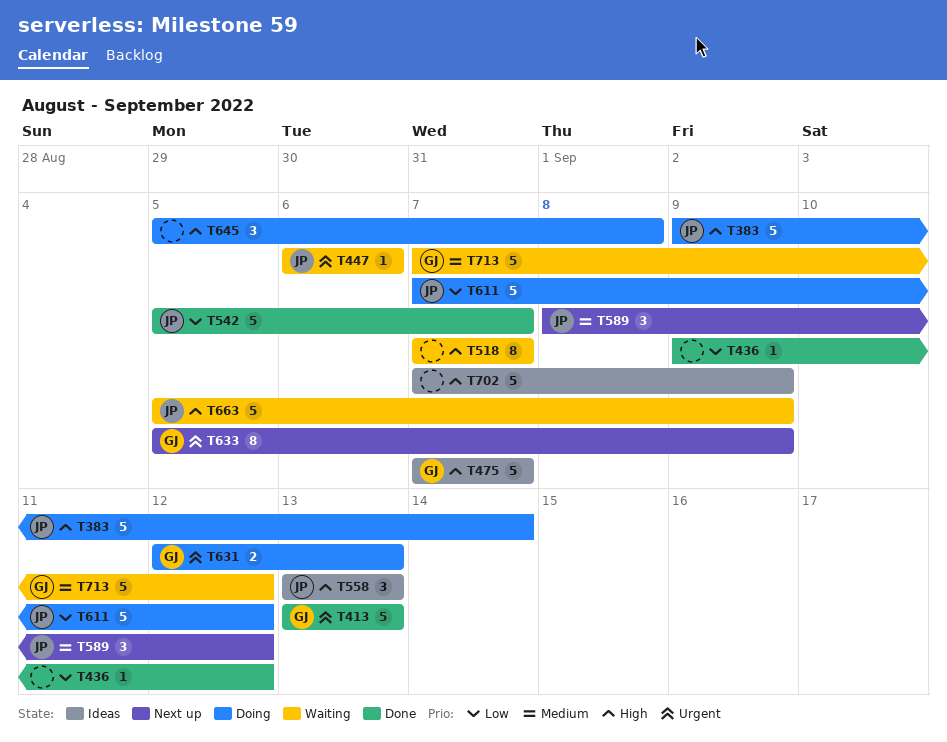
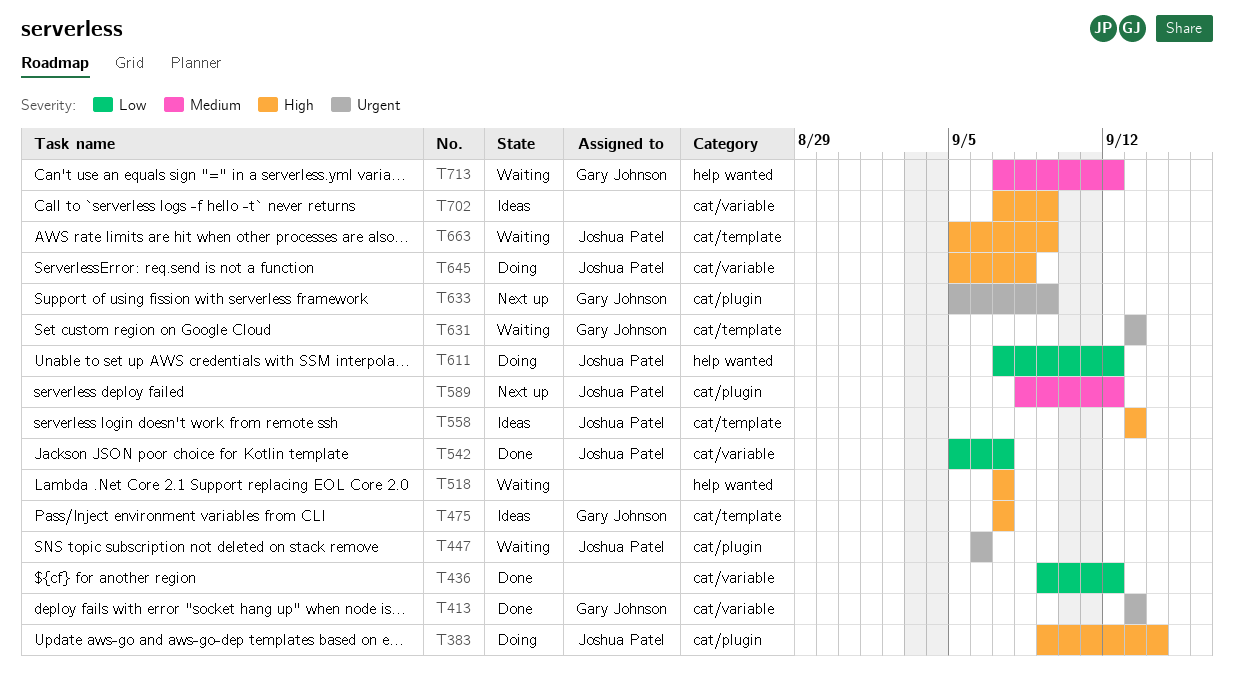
T631, status: Doing -> Waiting
T631, start: Sep 12 -> Sep 13
T645, owner: none -> Joshua Patel

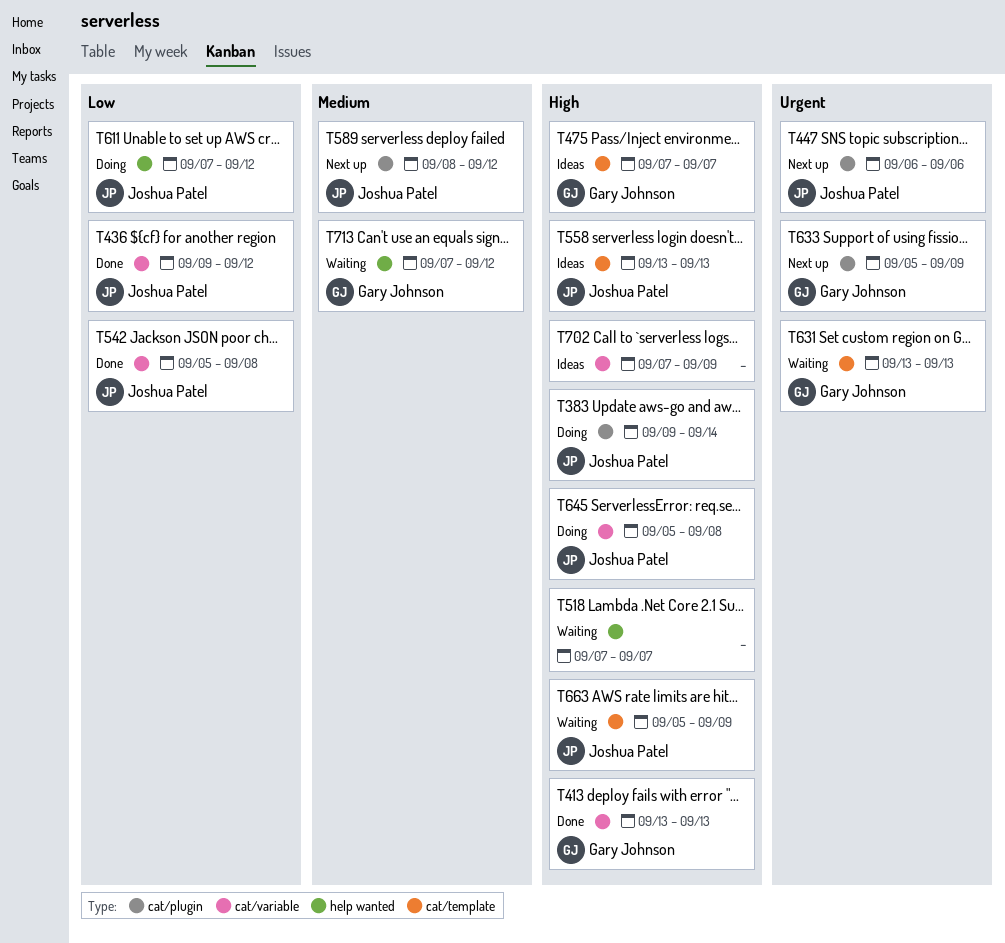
T413, priority: Urgent -> High
T436, owner: none -> Joshua Patel
T447, status: Waiting -> Next up
T542, due: Sep 7 -> Sep 8

